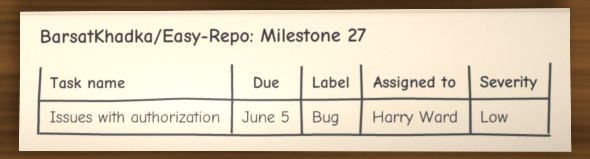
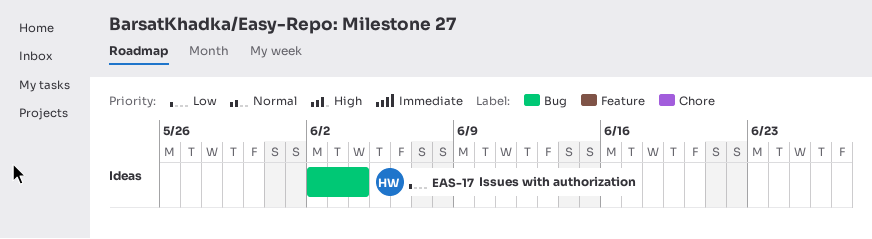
Issues with authorization, due: Jun 5 -> Jun 4

